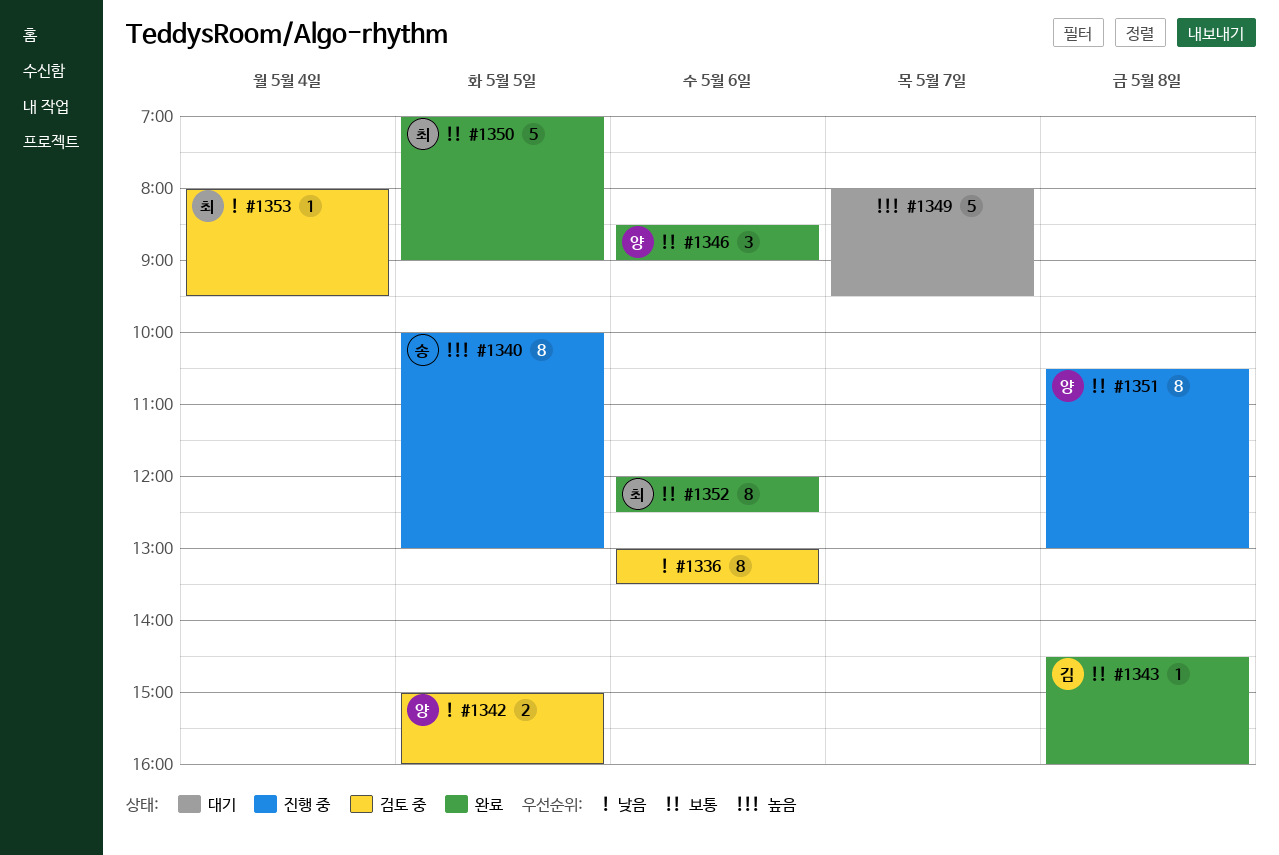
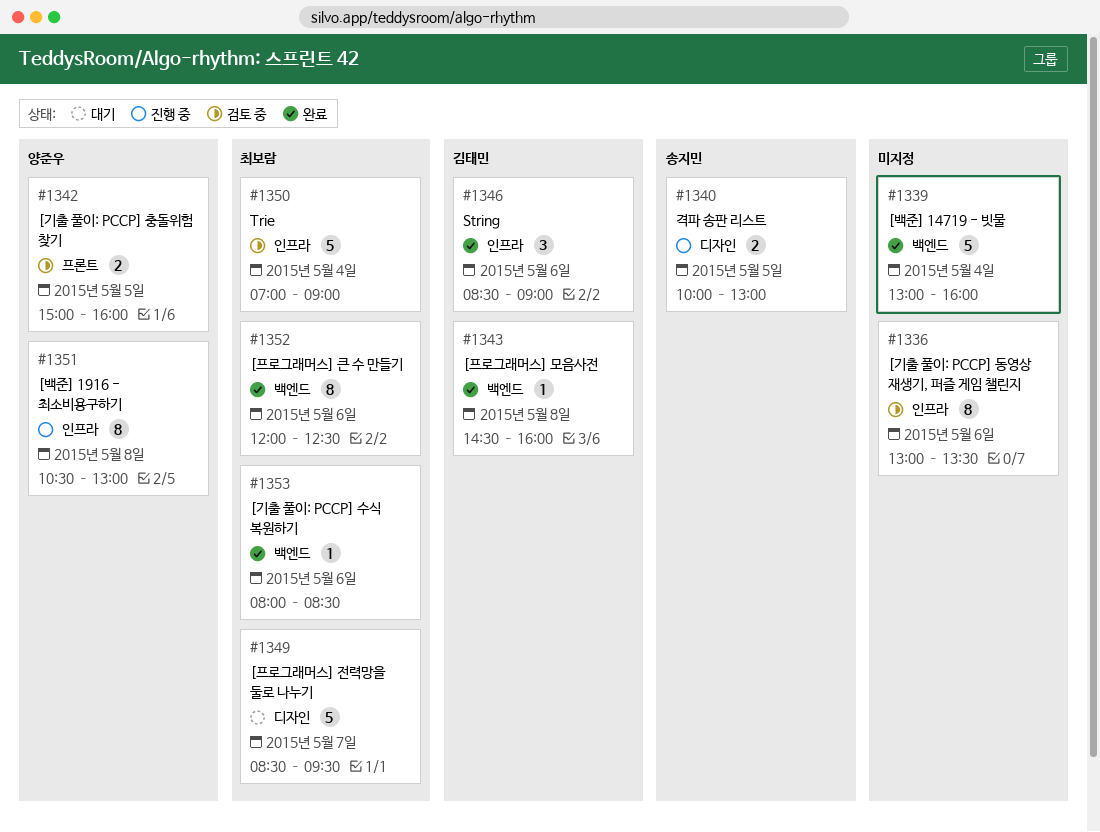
#1339: none -> present
#1340, estimate: 8 -> 2
#1346, owner: 양준우 -> 김태민
#1349, owner: none -> 최보람
#1349, begins: 08:00 -> 08:30
#1350, status: 완료 -> 검토 중
#1350, day: May 5 -> May 4
#1353, status: 검토 중 -> 완료
#1353, day: May 4 -> May 6
#1353, ends: 09:30 -> 08:30

